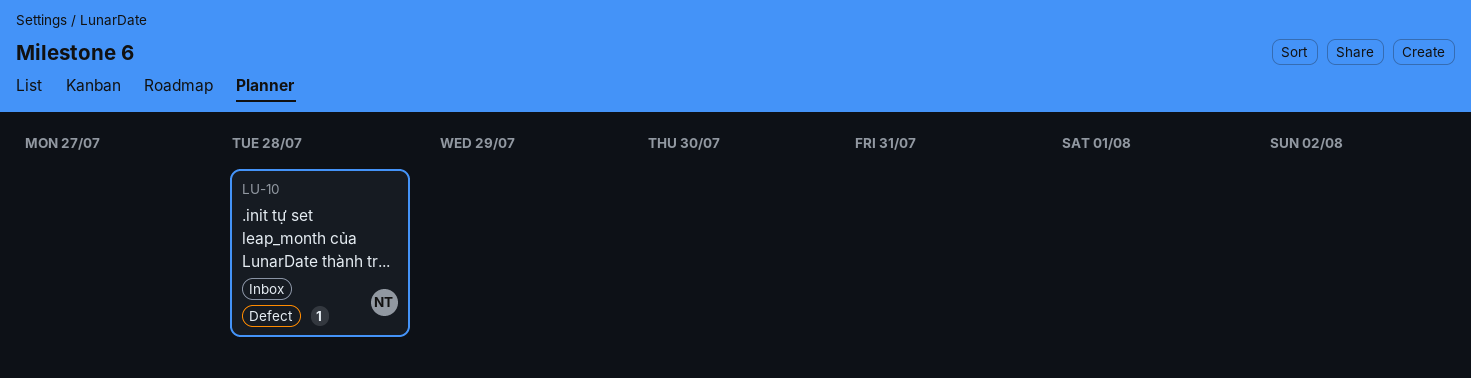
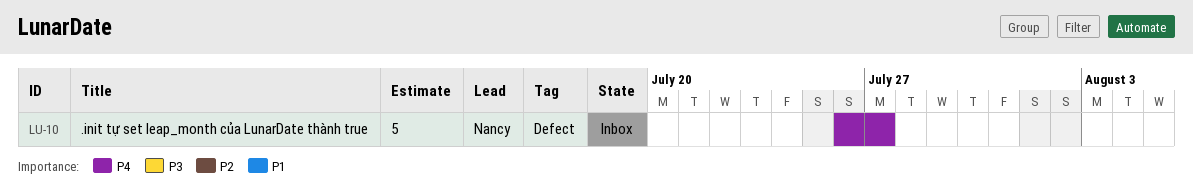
LU-10, estimate: 1 -> 5
LU-10, due: Jul 28 -> Jul 27

